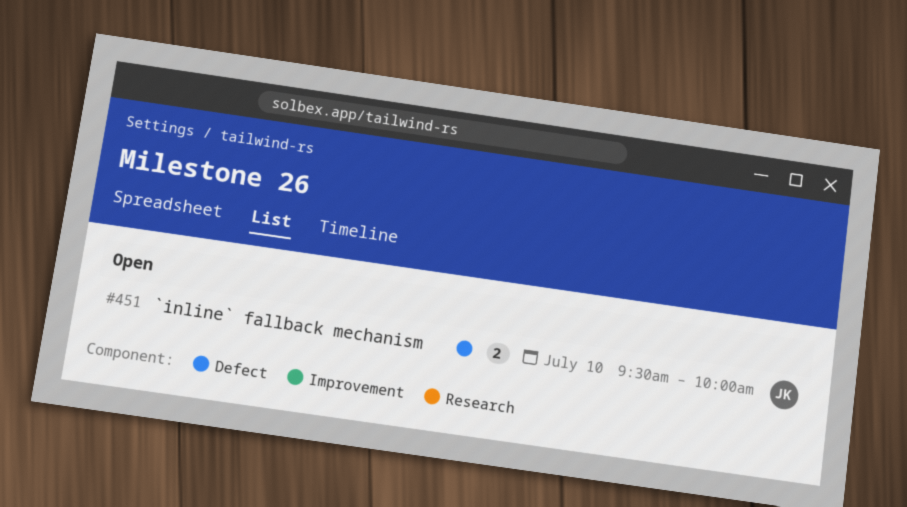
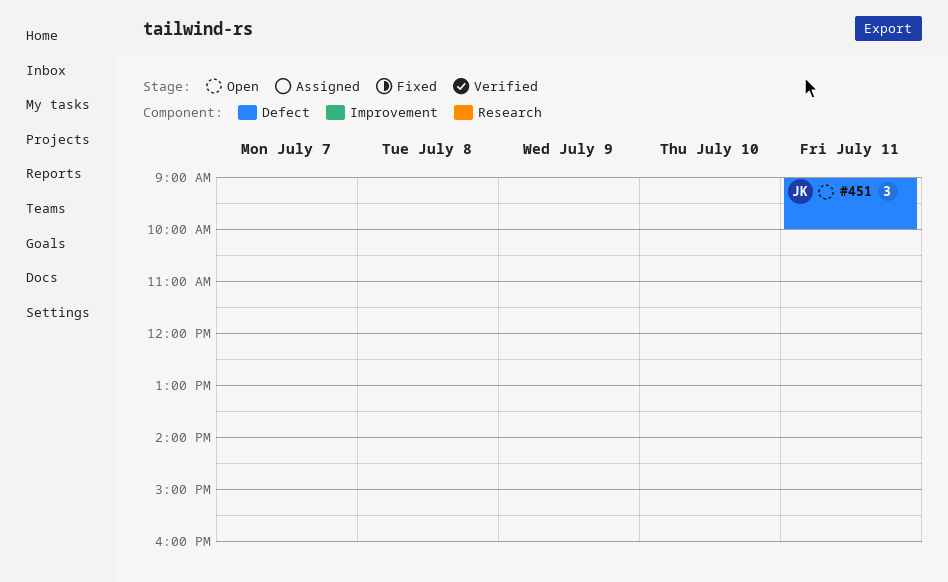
#451, estimate: 2 -> 3
#451, day: Jul 10 -> Jul 11
#451, begins: 09:30 -> 09:00

